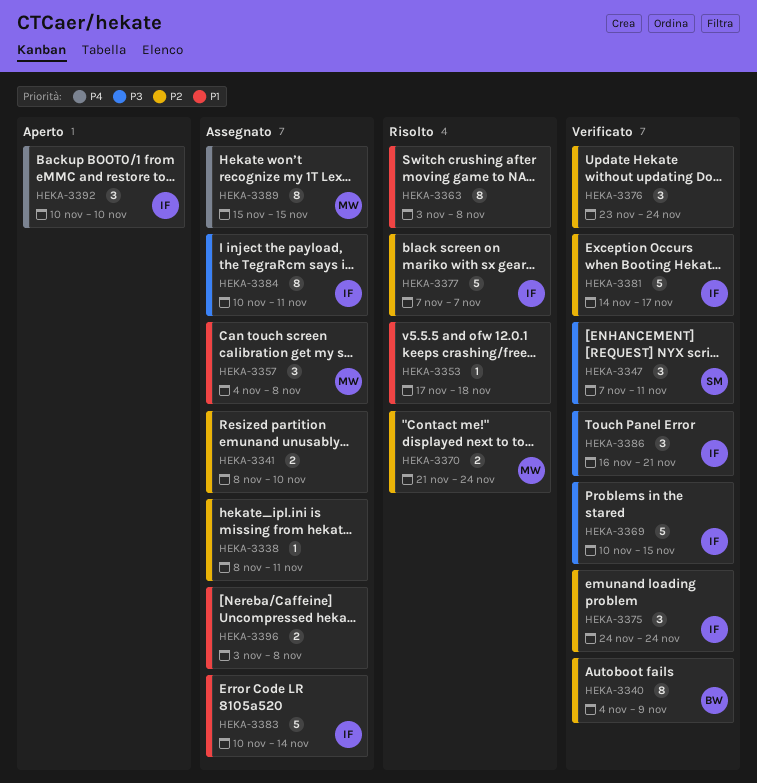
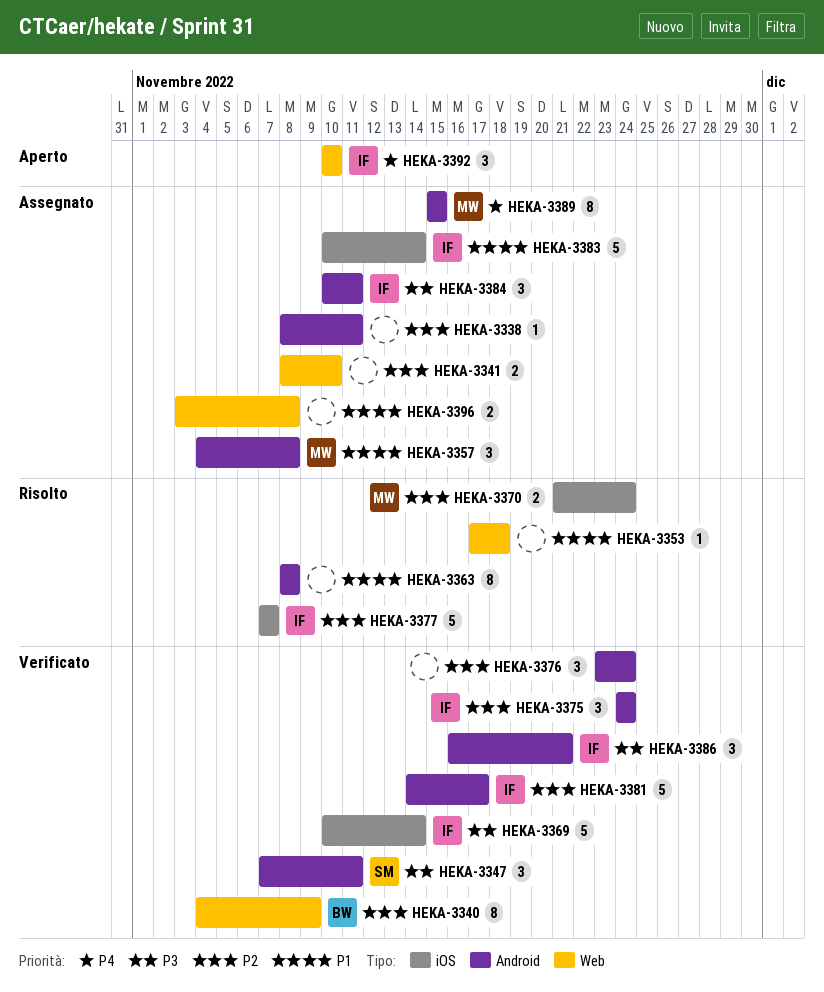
HEKA-3363, start: Nov 3 -> Nov 8
HEKA-3369, due: Nov 15 -> Nov 14
HEKA-3384, estimate: 8 -> 3

